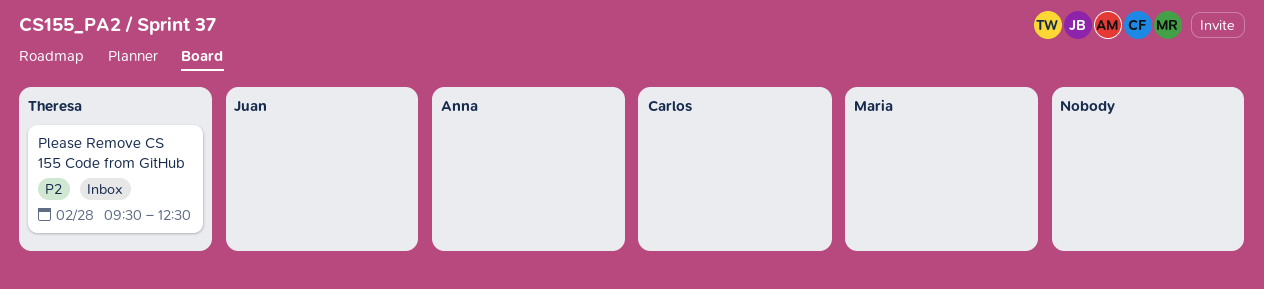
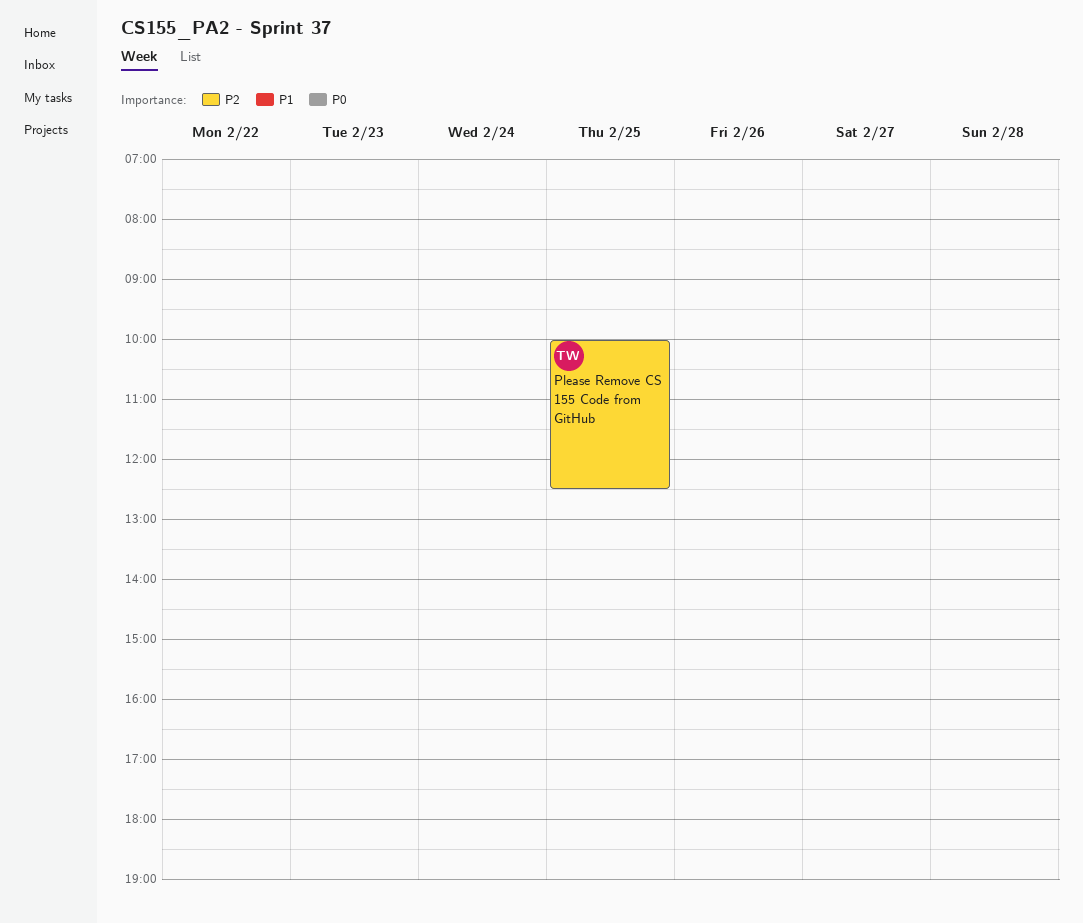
Please Remove CS 155 Code from GitHub, day: Feb 28 -> Feb 25
Please Remove CS 155 Code from GitHub, begins: 09:30 -> 10:00

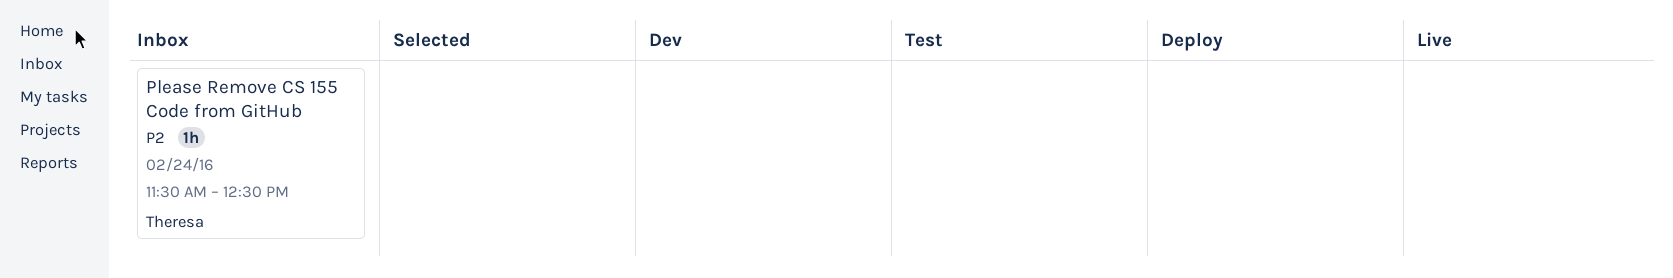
Please Remove CS 155 Code from GitHub, day: Feb 25 -> Feb 24
Please Remove CS 155 Code from GitHub, begins: 10:00 -> 11:30

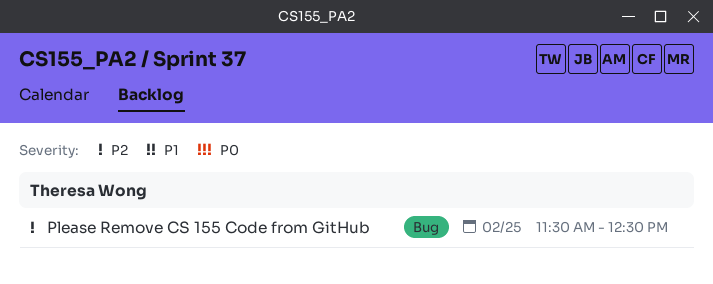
Please Remove CS 155 Code from GitHub, day: Feb 24 -> Feb 25

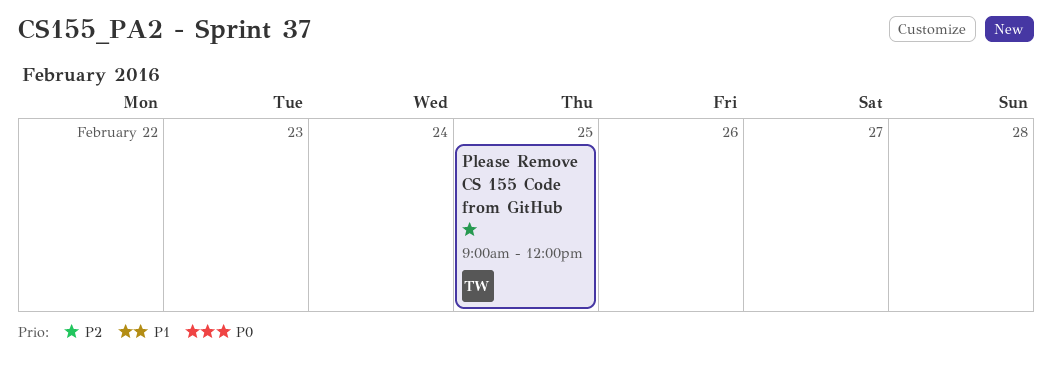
Please Remove CS 155 Code from GitHub, begins: 11:30 -> 09:00
Please Remove CS 155 Code from GitHub, ends: 12:30 -> 12:00

